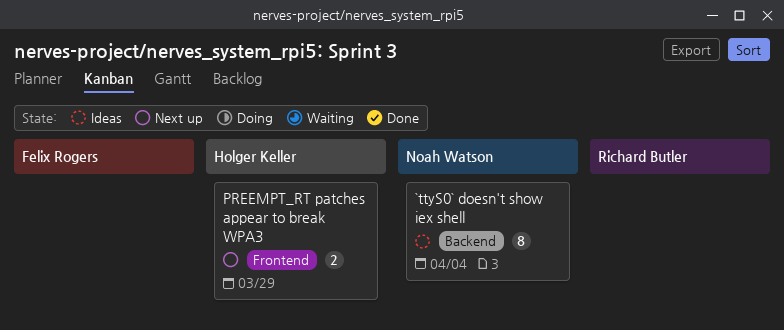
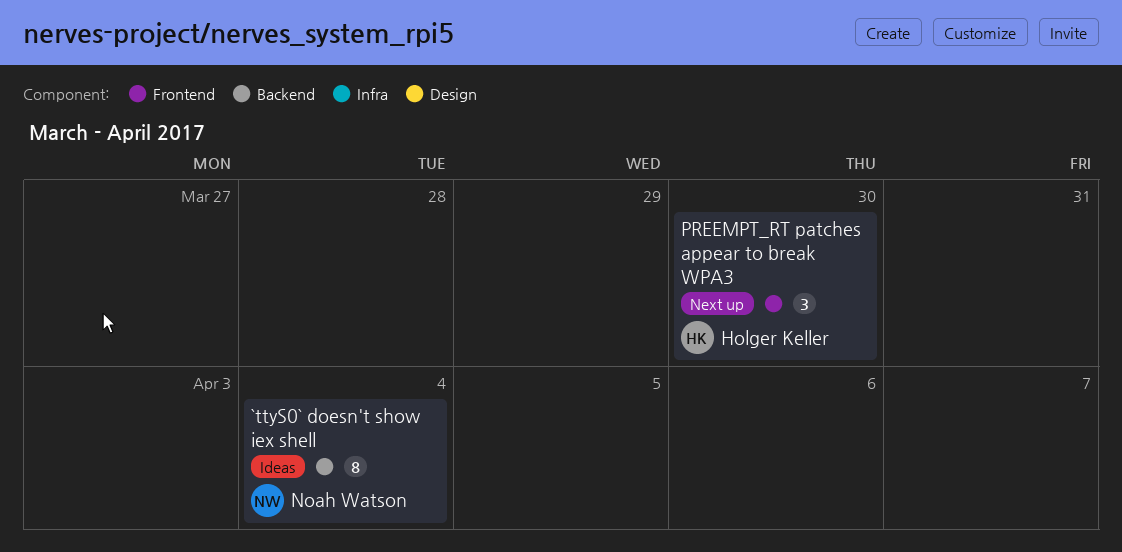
PREEMPT_RT patches appear to break WPA3, estimate: 2 -> 3
PREEMPT_RT patches appear to break WPA3, due: Mar 29 -> Mar 30

